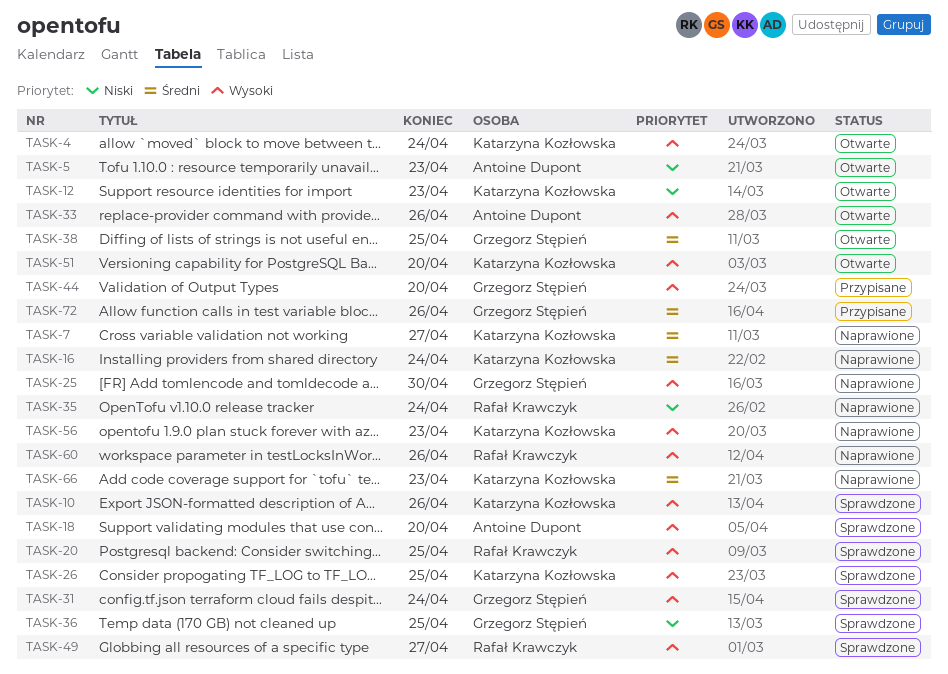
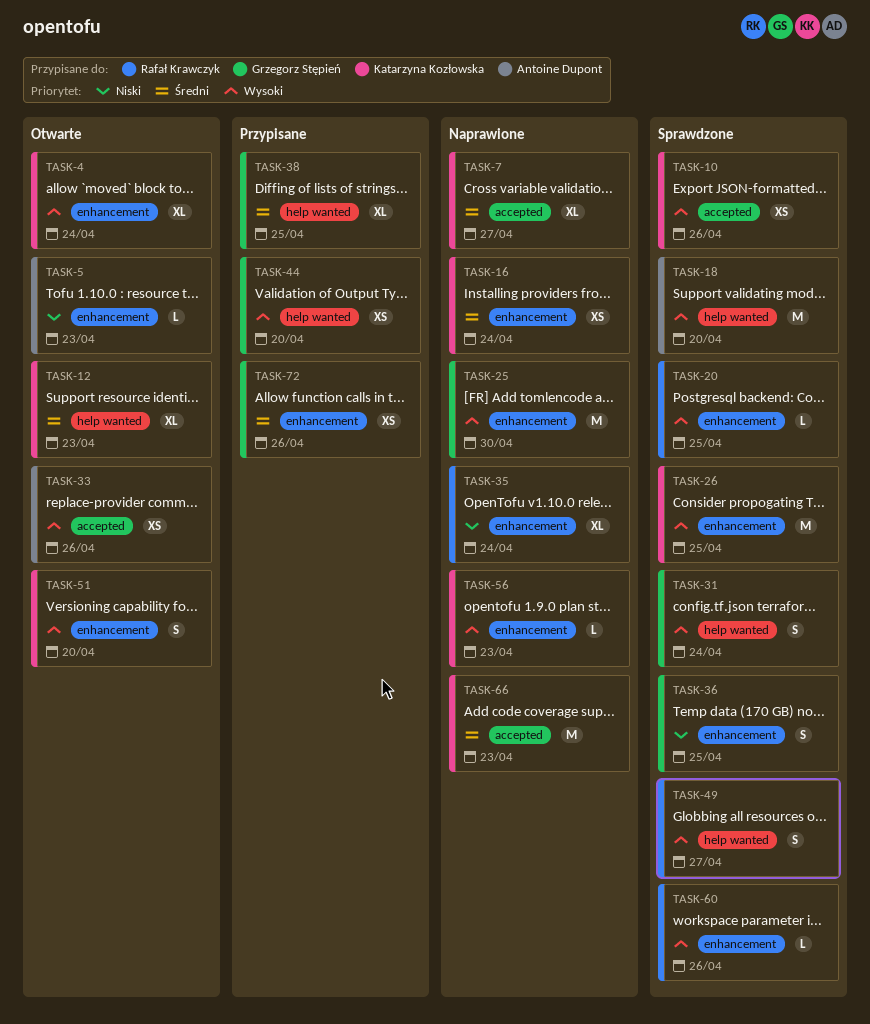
TASK-12, priority: Niski -> Średni
TASK-38, status: Otwarte -> Przypisane
TASK-60, status: Naprawione -> Sprawdzone

